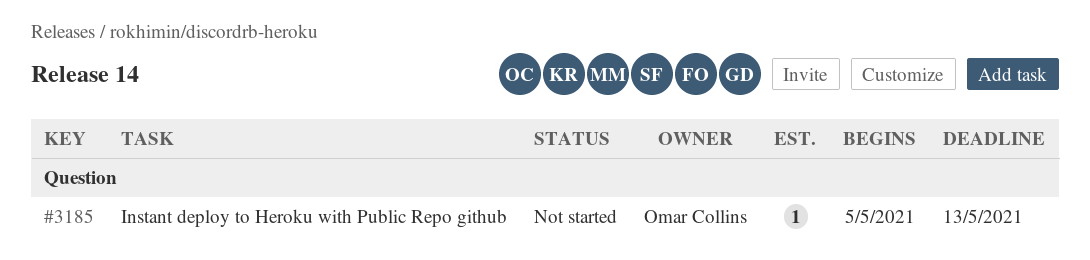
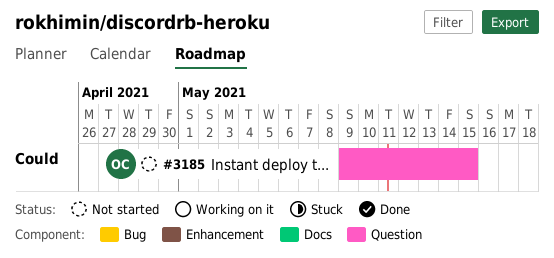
#3185, start: May 5 -> May 9
#3185, due: May 13 -> May 15

